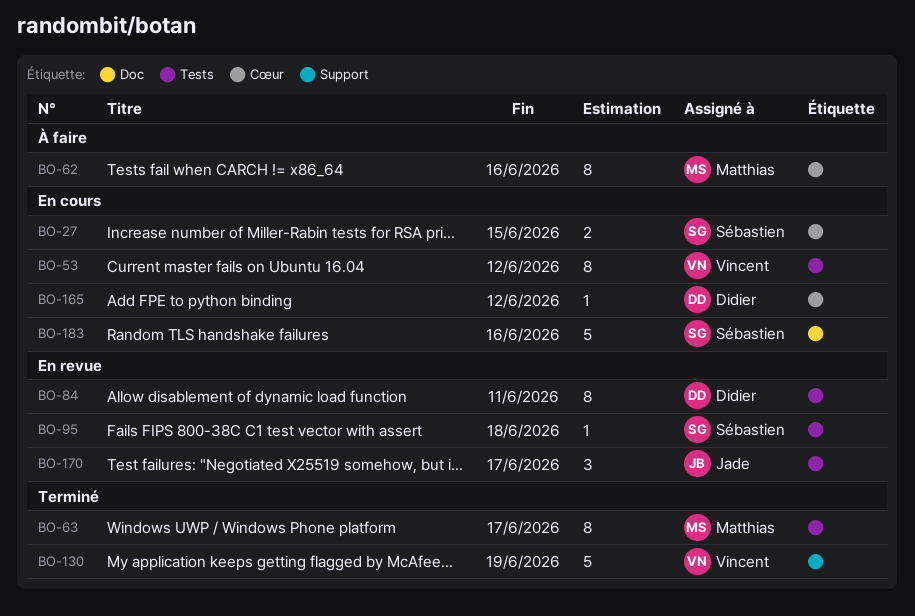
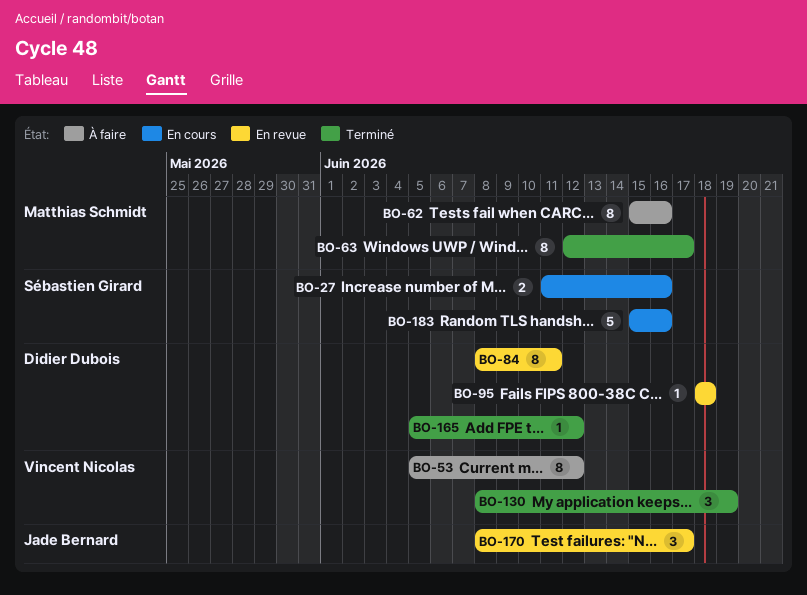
BO-27, due: Jun 15 -> Jun 16
BO-53, status: En cours -> À faire
BO-95, owner: Sébastien Girard -> Didier Dubois
BO-130, estimate: 5 -> 3
BO-165, status: En cours -> Terminé

